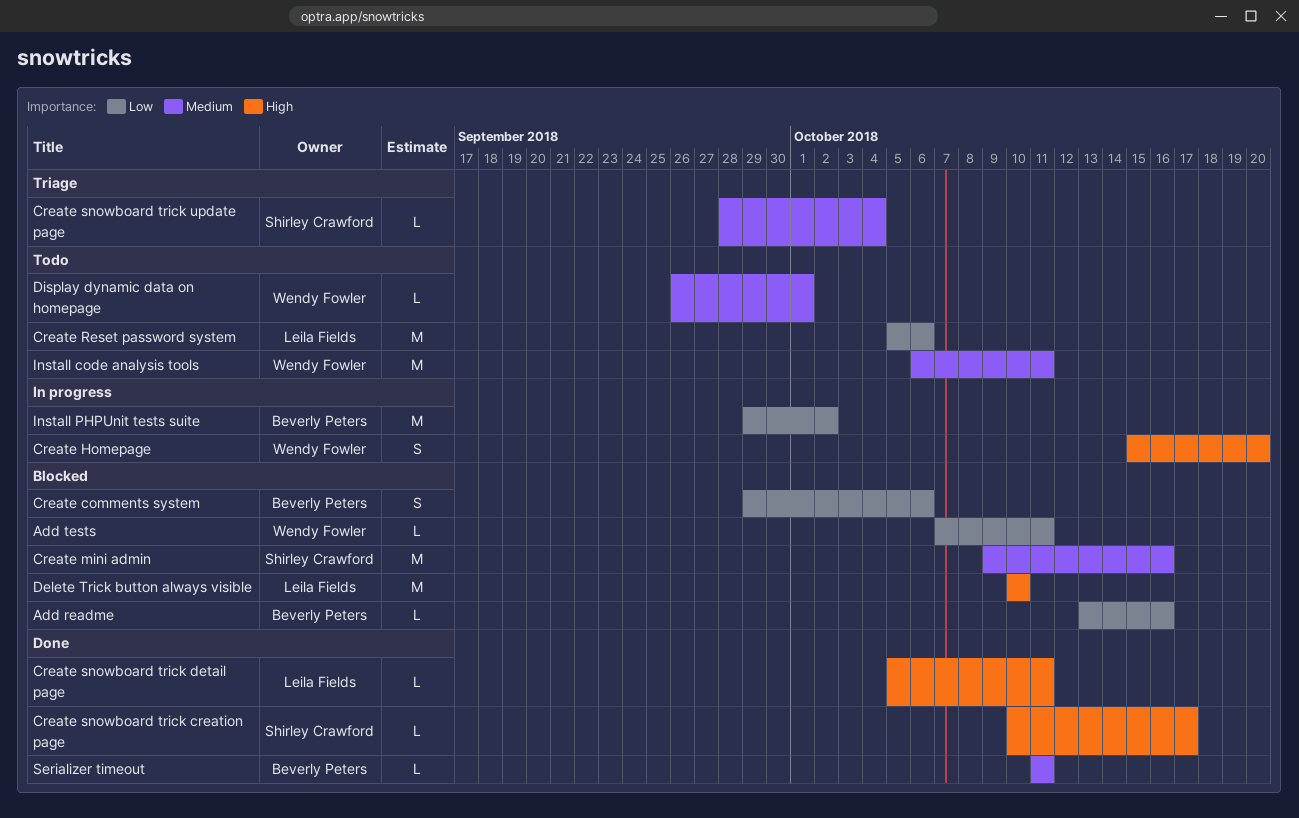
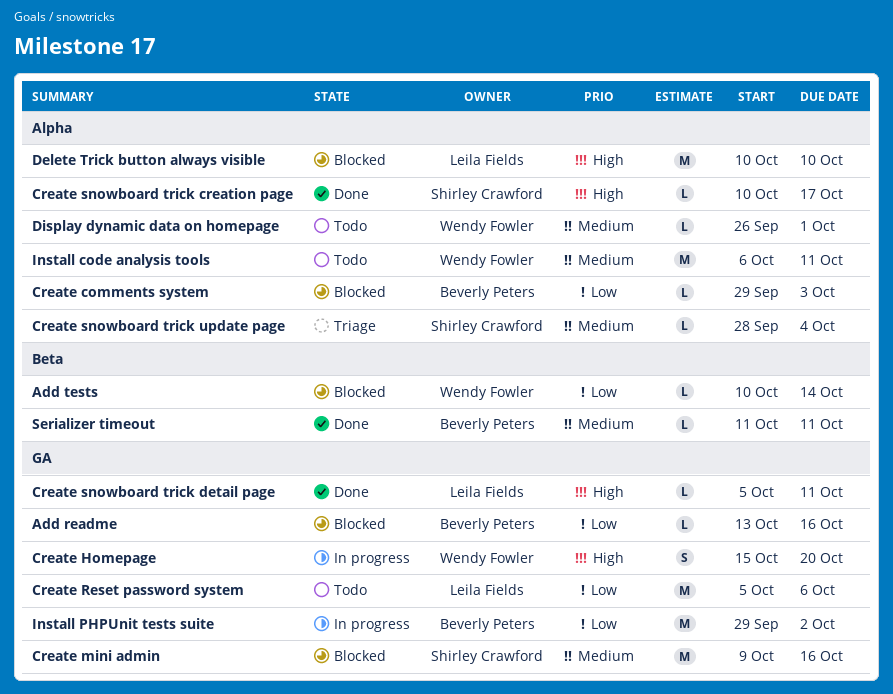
Add tests, start: Oct 7 -> Oct 10
Add tests, due: Oct 11 -> Oct 14
Create comments system, estimate: S -> L
Create comments system, due: Oct 6 -> Oct 3

